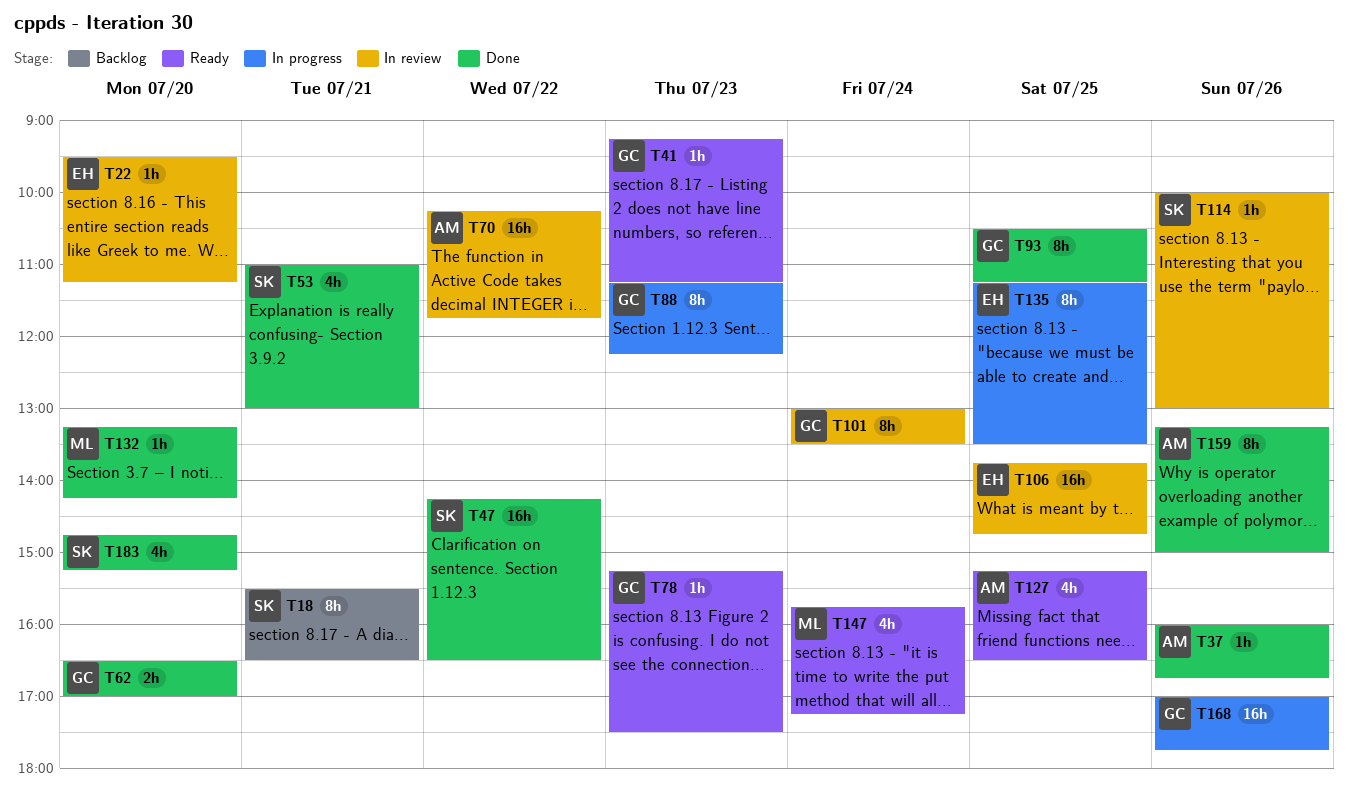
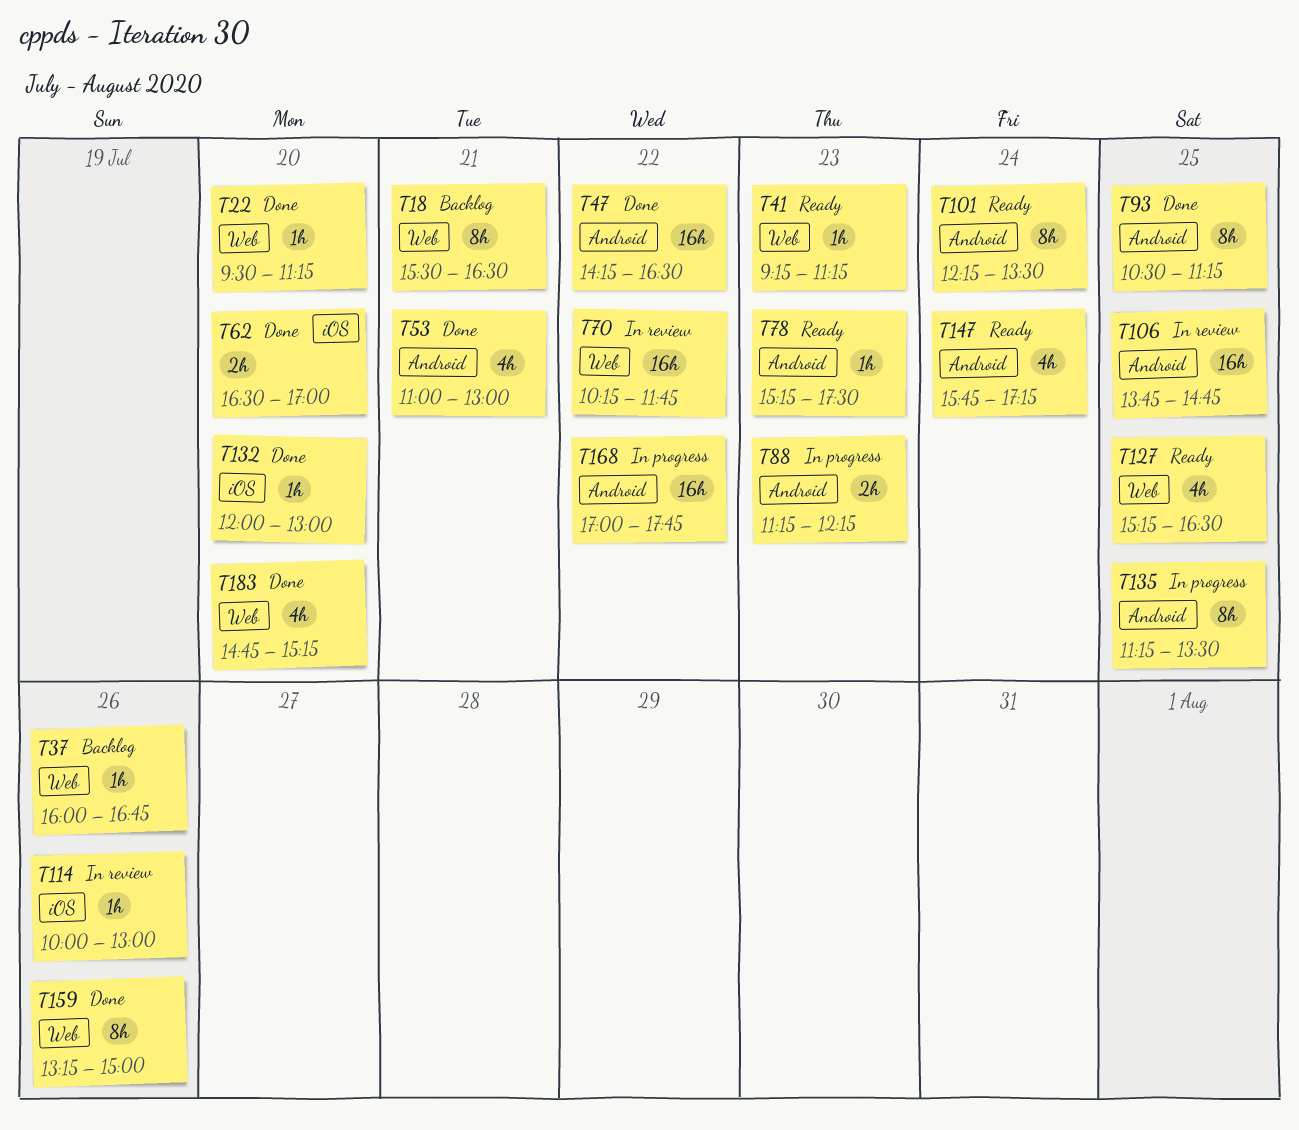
T22, status: In review -> Done
T37, status: Done -> Backlog
T88, estimate: 8h -> 2h
T101, status: In review -> Ready
T101, begins: 13:00 -> 12:15
T132, begins: 13:15 -> 12:00
T132, ends: 14:15 -> 13:00
T168, day: Jul 26 -> Jul 22

